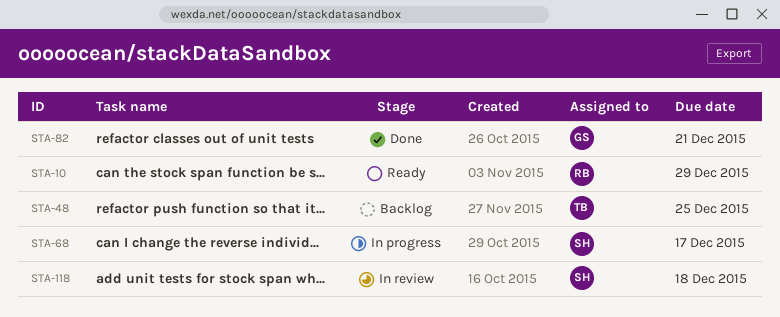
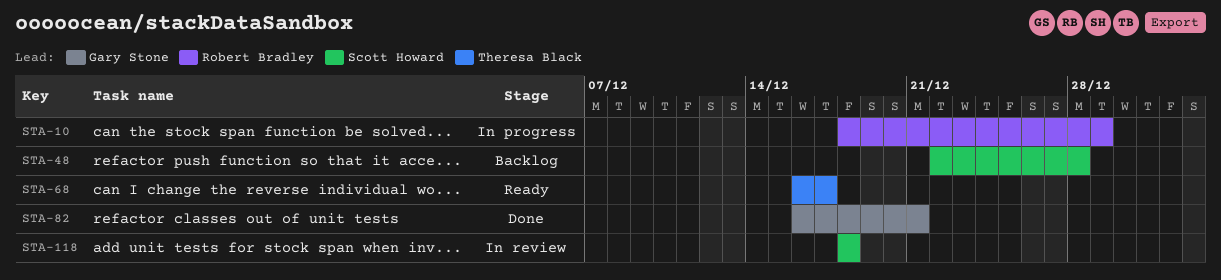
STA-10, status: Ready -> In progress
STA-48, owner: Theresa Black -> Scott Howard
STA-48, due: Dec 25 -> Dec 28
STA-68, status: In progress -> Ready
STA-68, owner: Scott Howard -> Theresa Black

